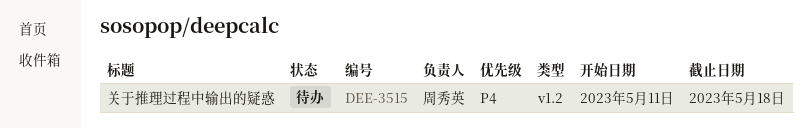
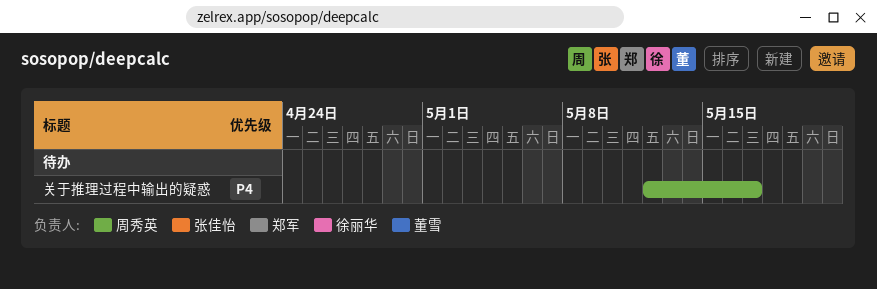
关于推理过程中输出的疑惑, start: May 11 -> May 12
关于推理过程中输出的疑惑, due: May 18 -> May 17

